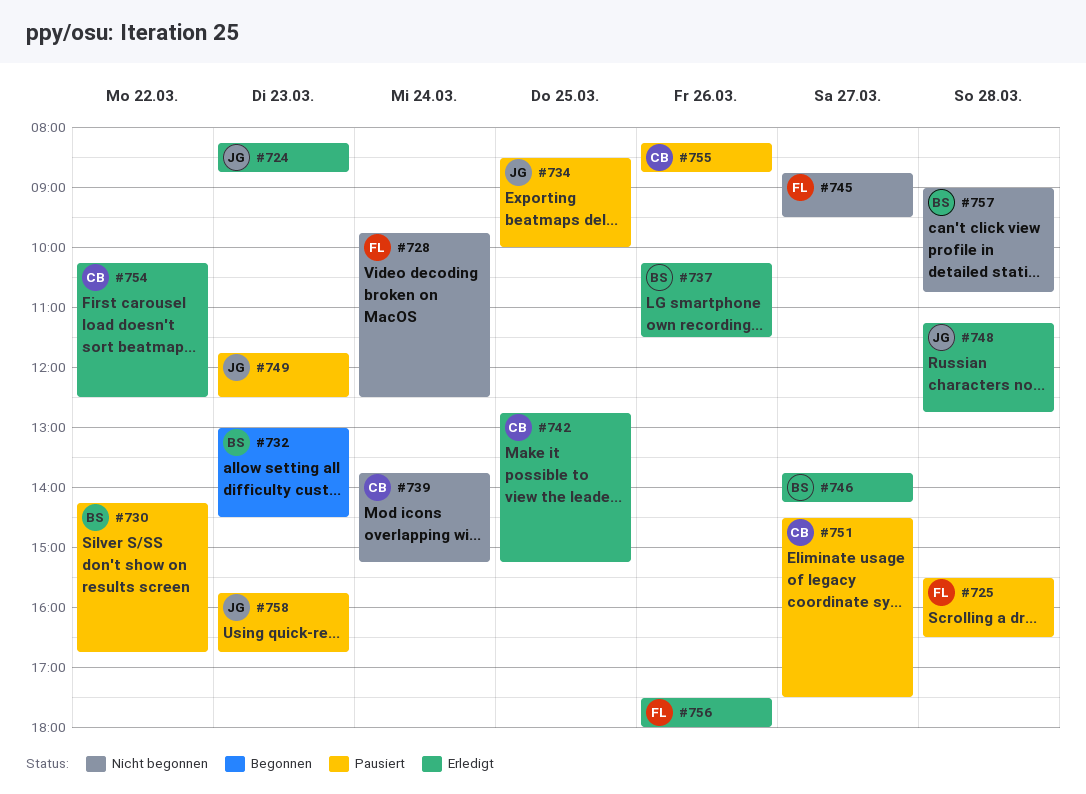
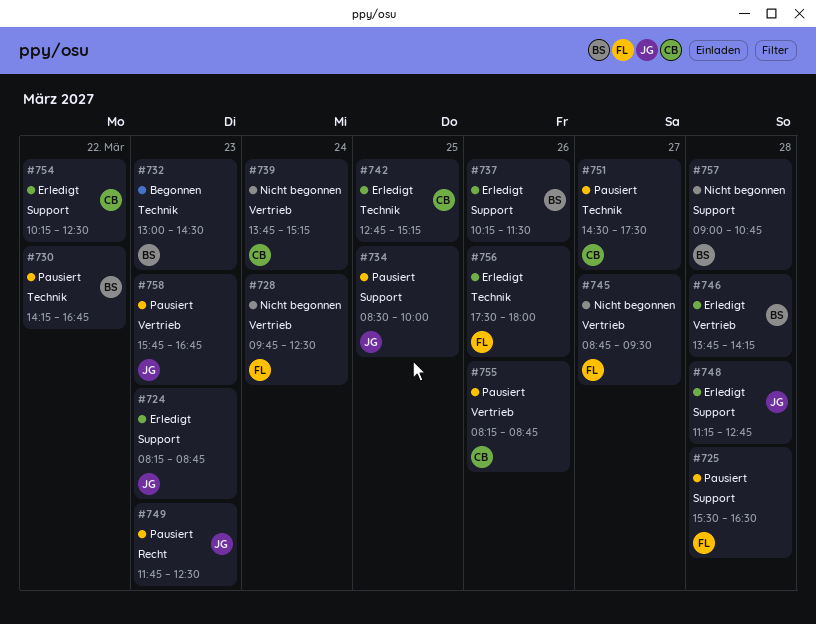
#746, day: Mar 27 -> Mar 28

